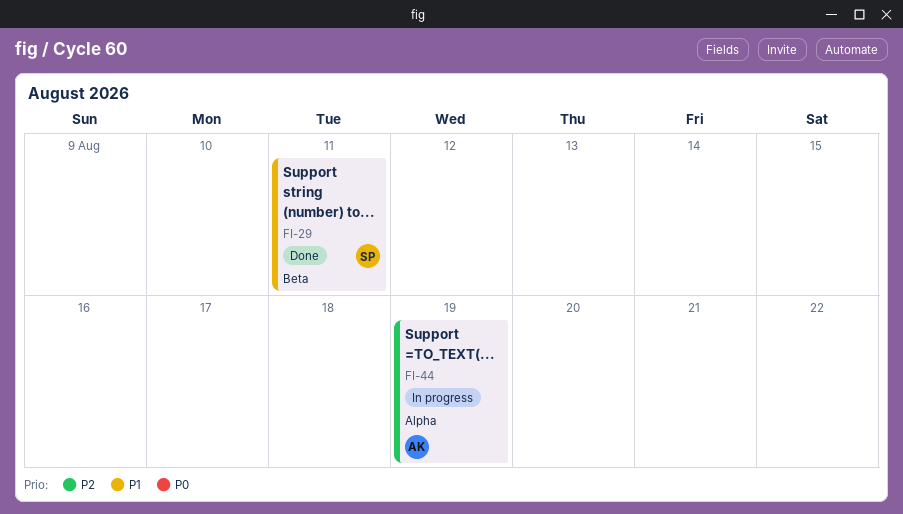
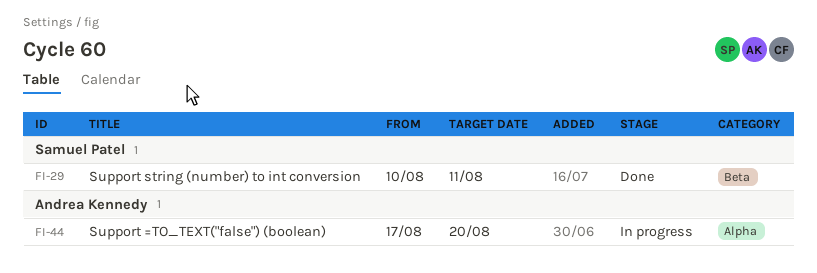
FI-44, due: Aug 19 -> Aug 20

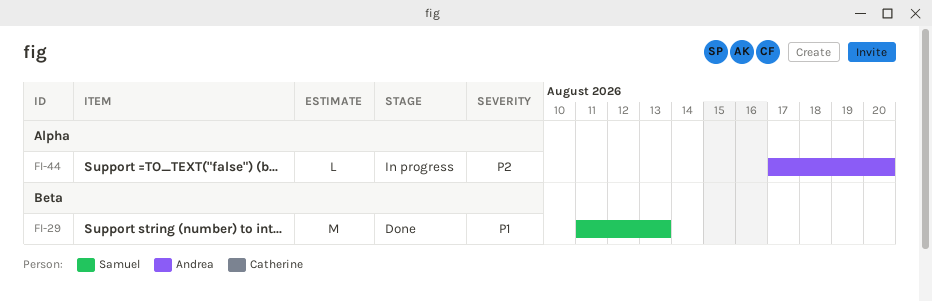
FI-29, start: Aug 10 -> Aug 11
FI-29, due: Aug 11 -> Aug 13

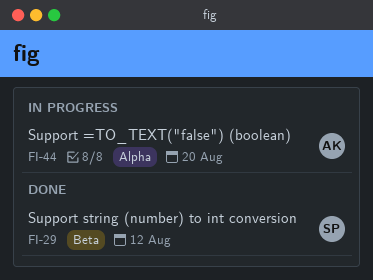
FI-29, due: Aug 13 -> Aug 12

